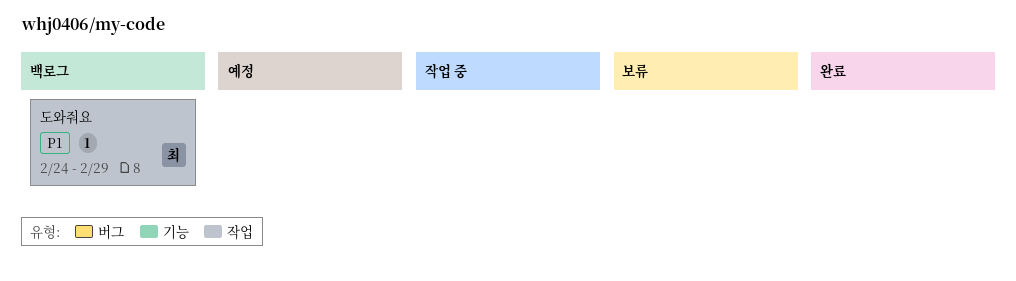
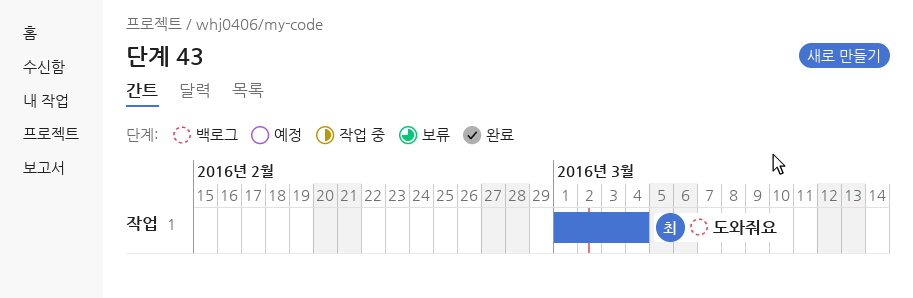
도와줘요, start: Feb 24 -> Mar 1
도와줘요, due: Feb 29 -> Mar 4

